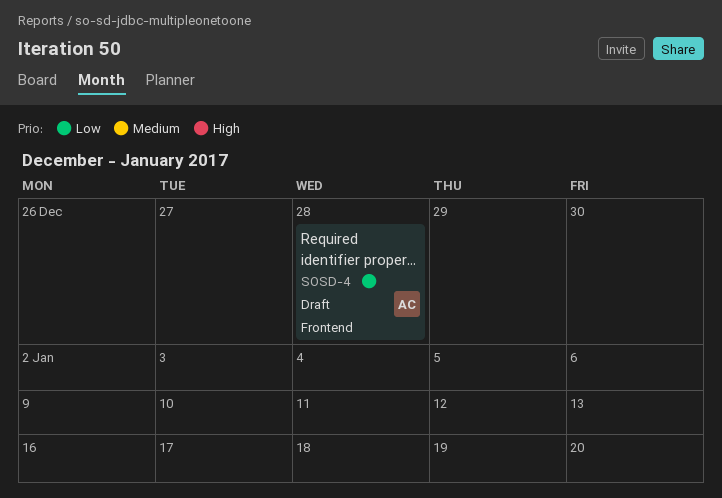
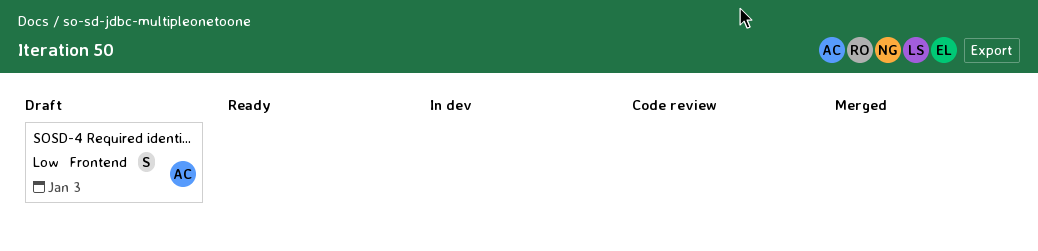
SOSD-4, due: Dec 28 -> Jan 3

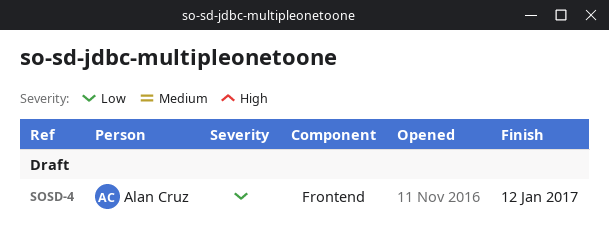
SOSD-4, due: Jan 3 -> Jan 12

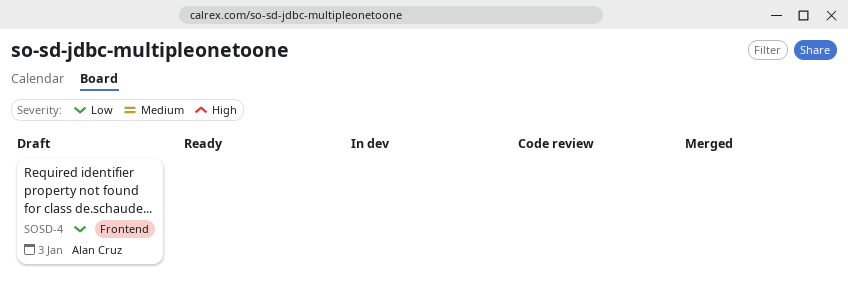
SOSD-4, due: Jan 12 -> Jan 3

